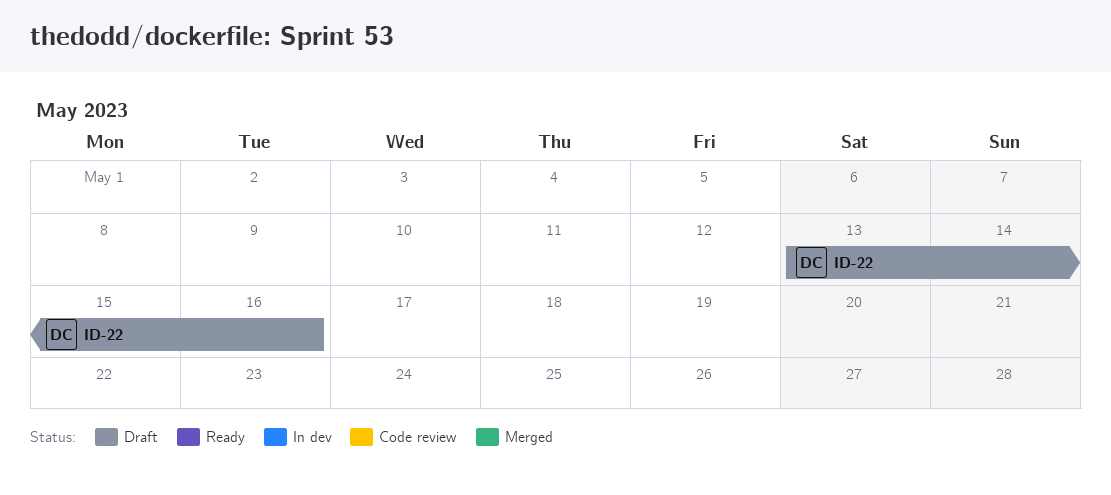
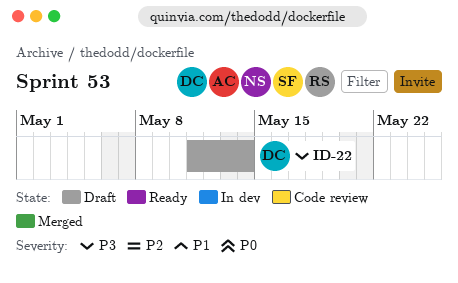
ID-22, start: May 13 -> May 11
ID-22, due: May 16 -> May 14

